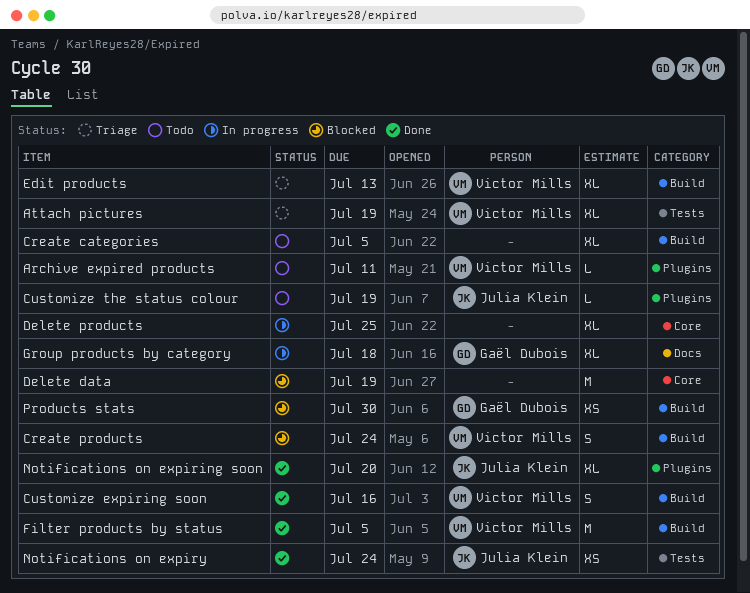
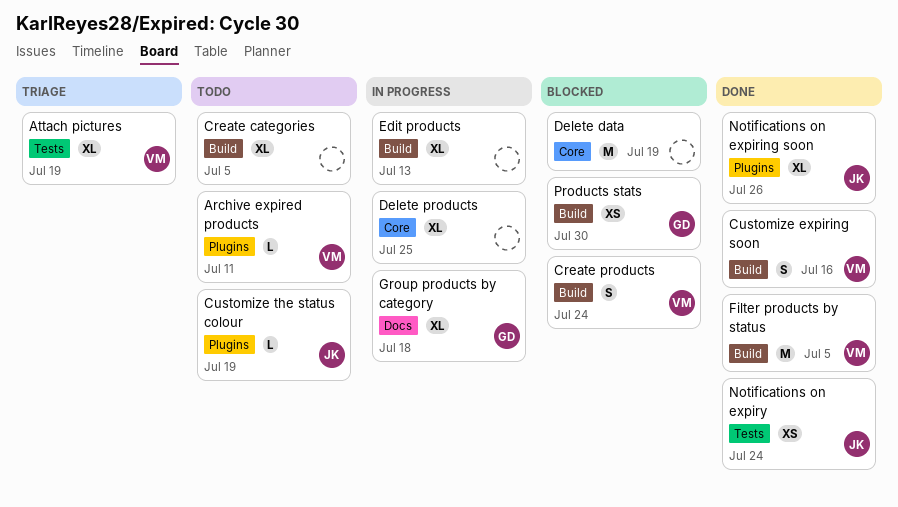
Edit products, status: Triage -> In progress
Edit products, owner: Victor Mills -> none
Notifications on expiring soon, due: Jul 20 -> Jul 26

